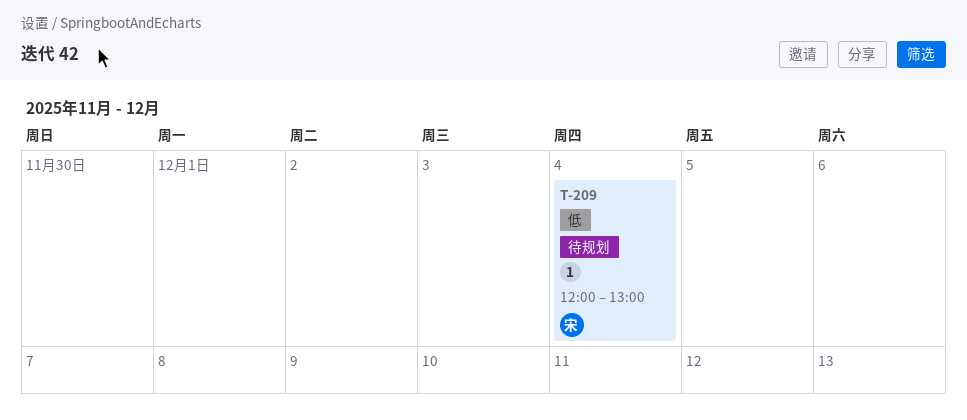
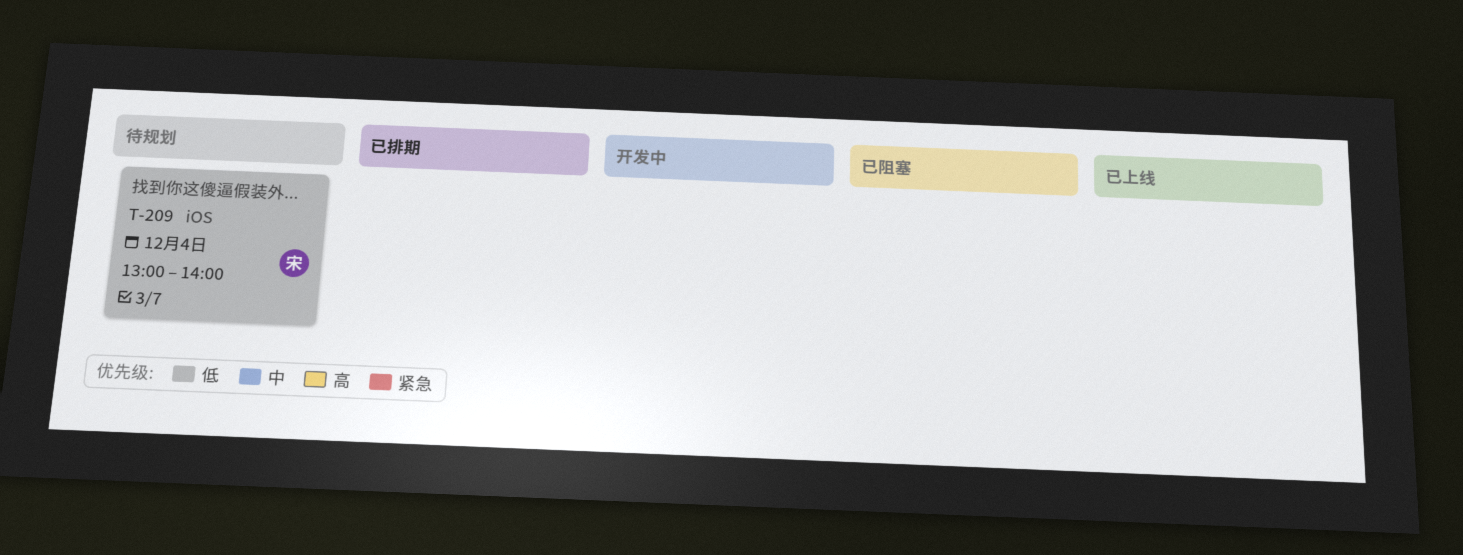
T-209, begins: 12:00 -> 13:00
T-209, ends: 13:00 -> 14:00

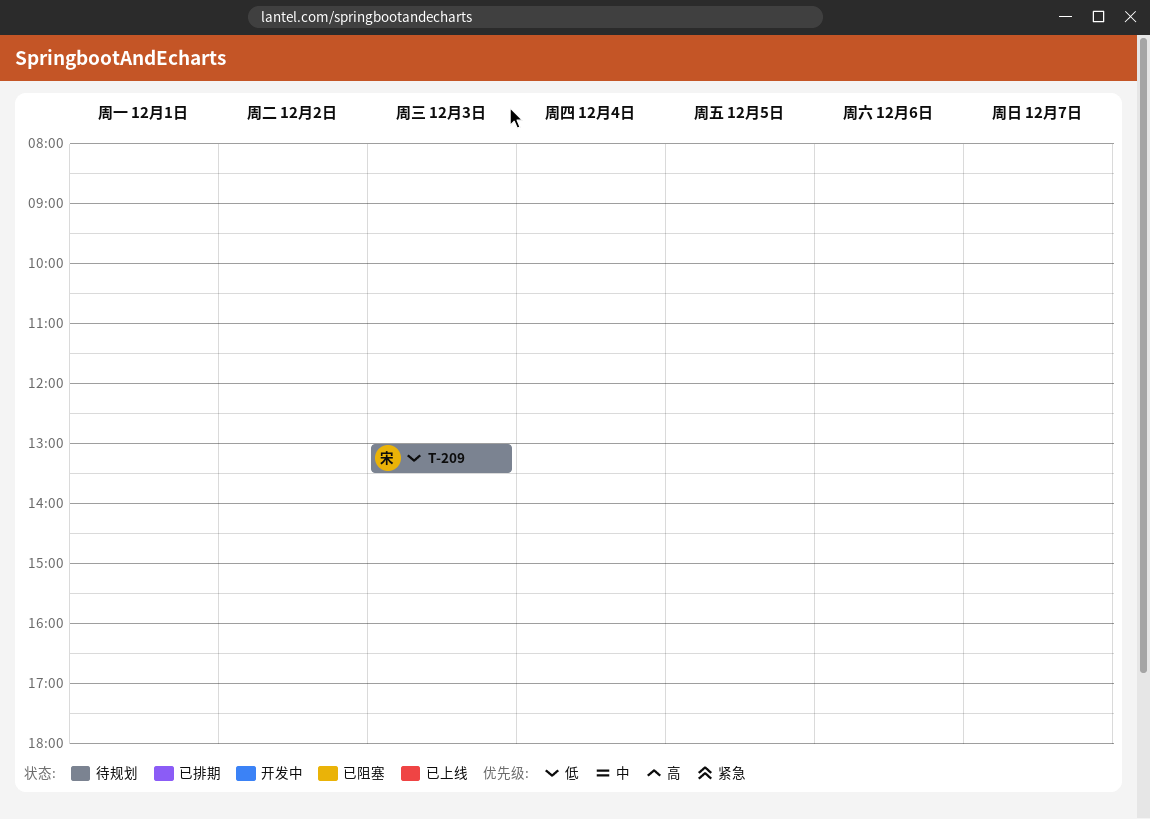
T-209, day: Dec 4 -> Dec 3
T-209, ends: 14:00 -> 13:30

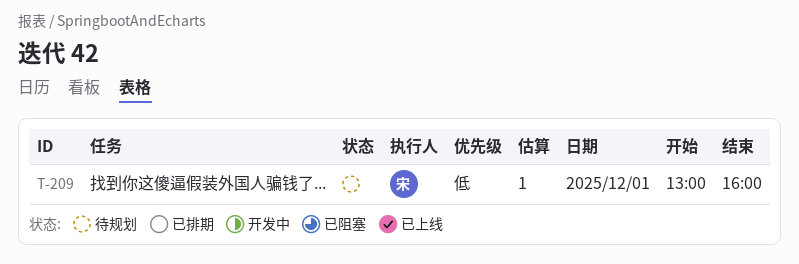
T-209, day: Dec 3 -> Dec 1
T-209, ends: 13:30 -> 16:00

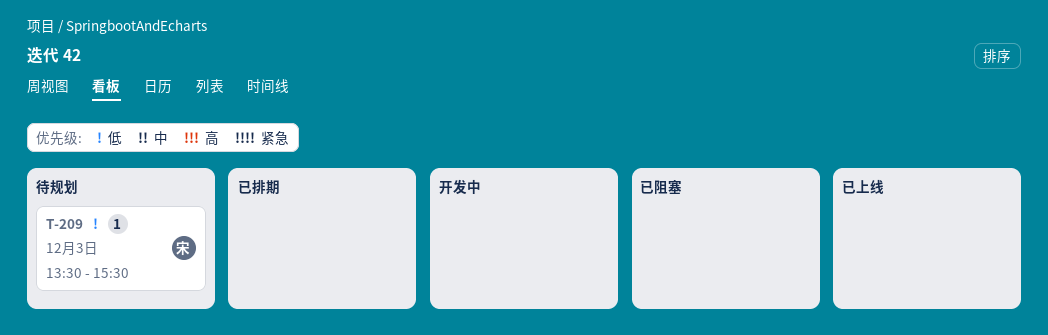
T-209, day: Dec 1 -> Dec 3
T-209, begins: 13:00 -> 13:30
T-209, ends: 16:00 -> 15:30

